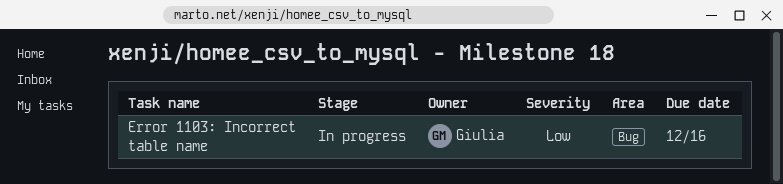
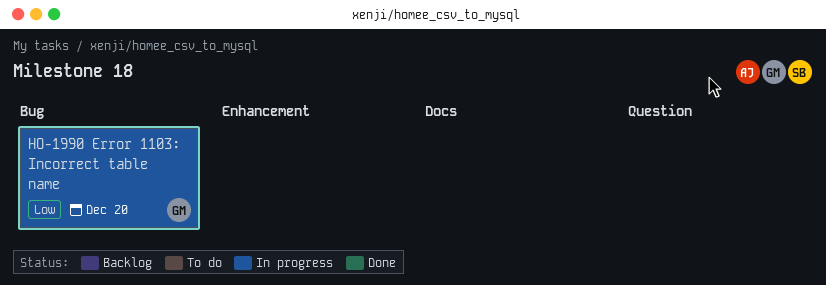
Error 1103: Incorrect table name, due: Dec 16 -> Dec 20

